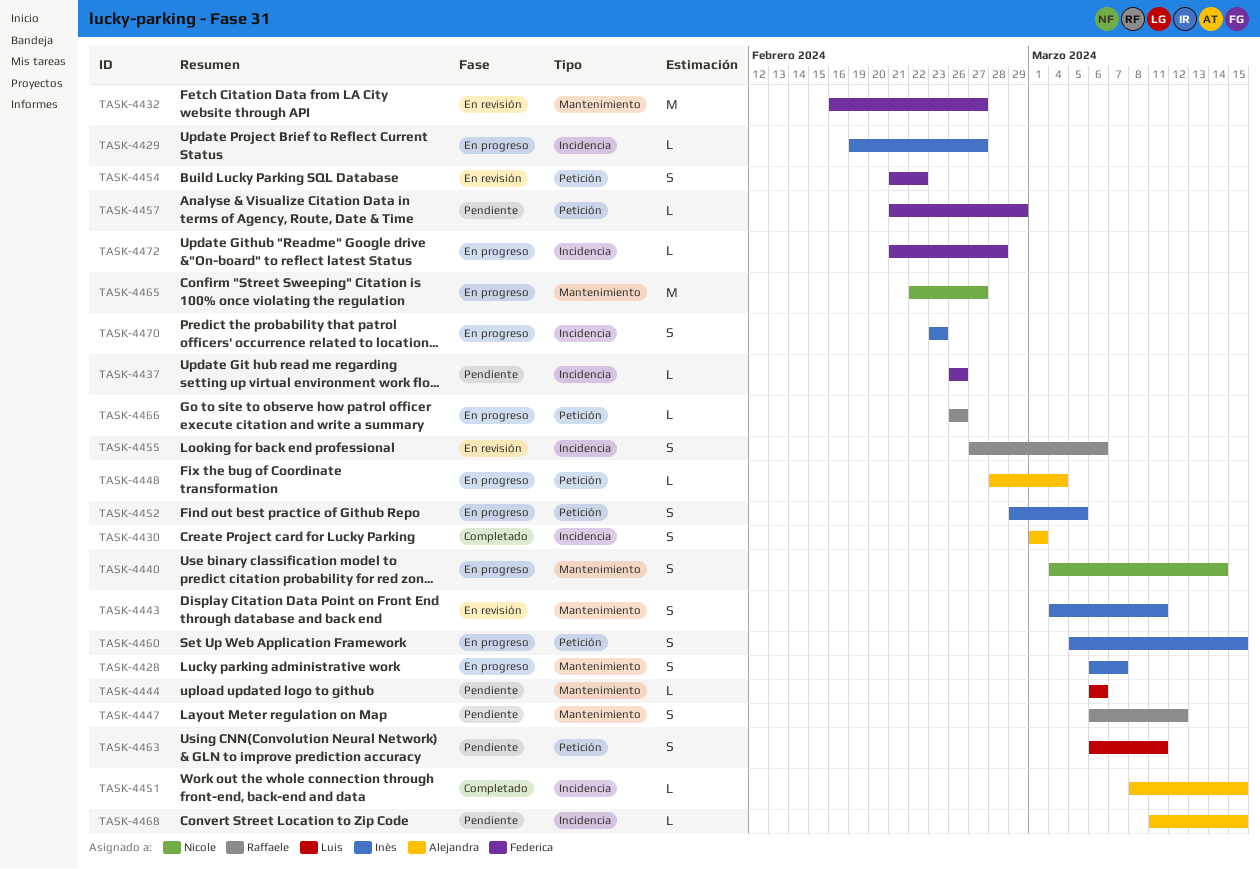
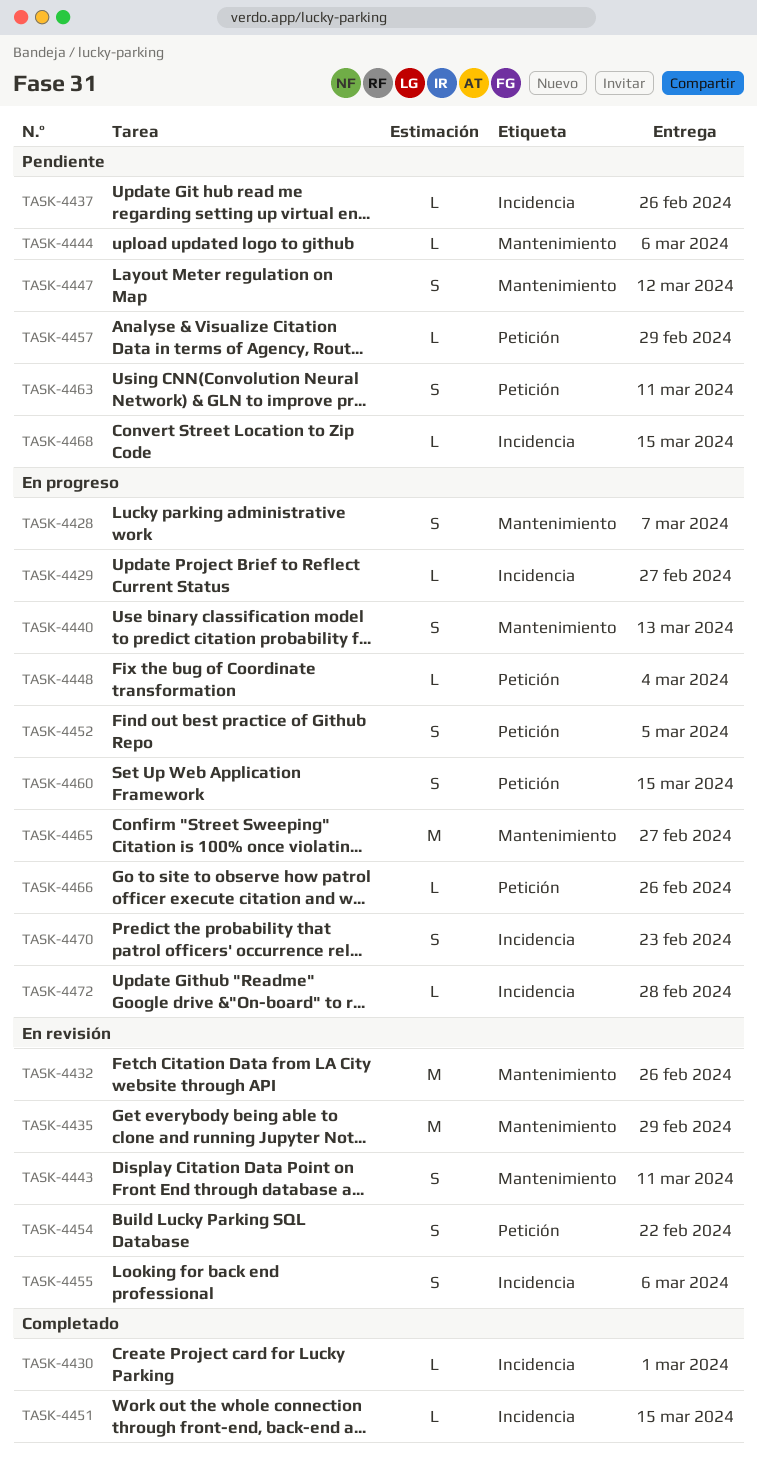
TASK-4430, estimate: S -> L
TASK-4432, due: Feb 27 -> Feb 26
TASK-4435: none -> present
TASK-4440, due: Mar 14 -> Mar 13

